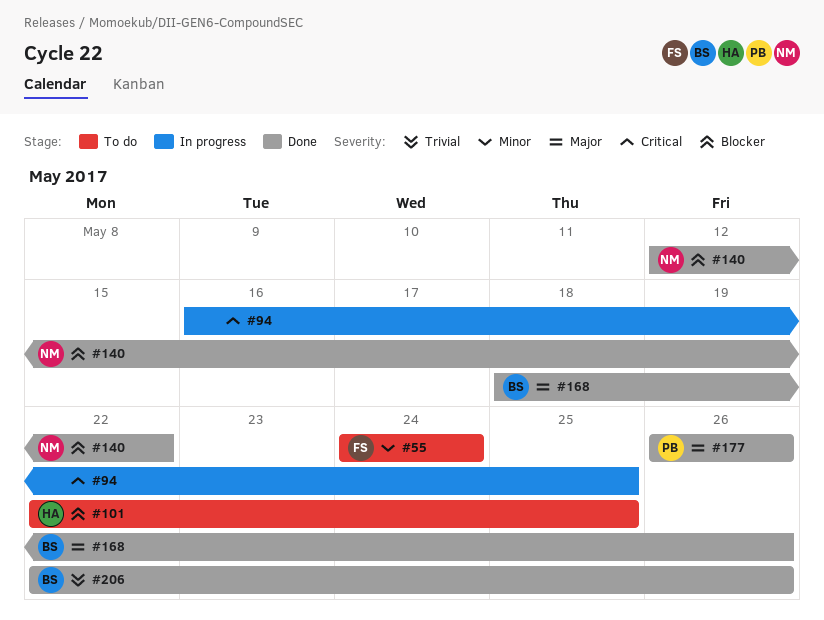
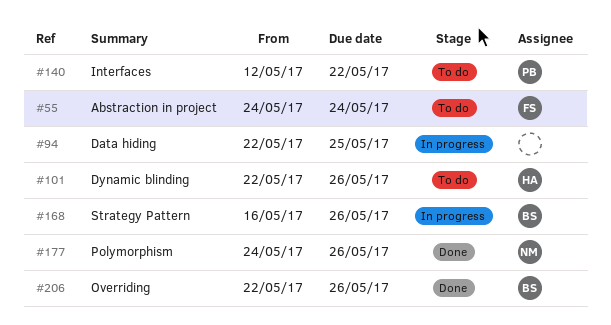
#94, start: May 16 -> May 22
#101, due: May 25 -> May 26
#140, status: Done -> To do
#140, owner: NM -> PB
#168, status: Done -> In progress
#168, start: May 18 -> May 16
#177, owner: PB -> NM
#177, start: May 26 -> May 24

